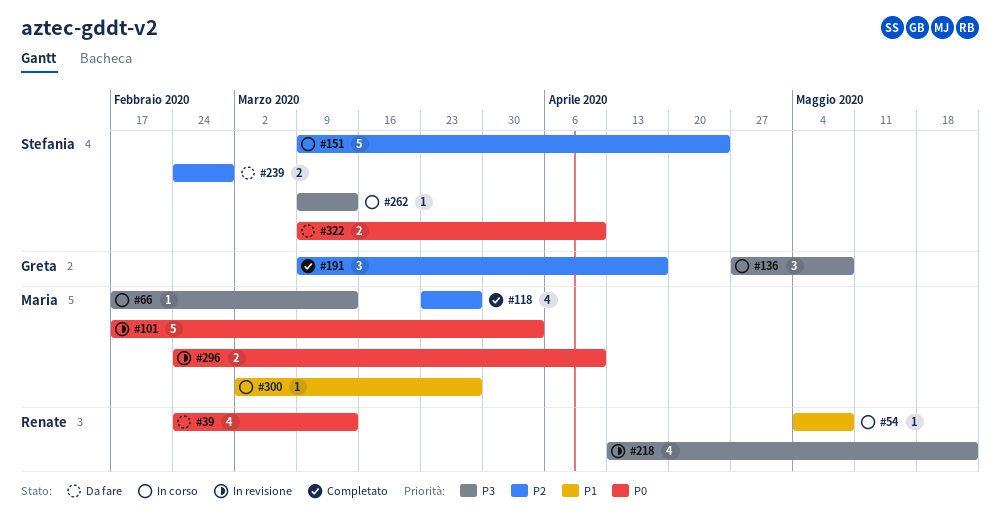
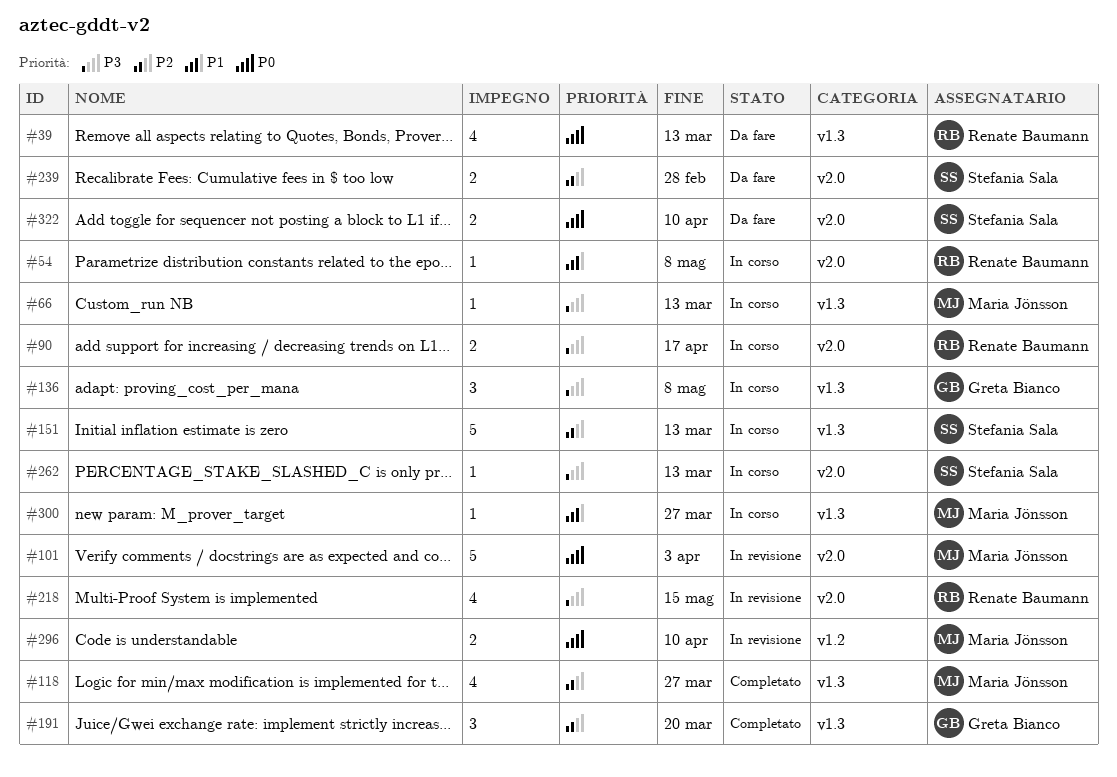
#90: none -> present
#151, due: Apr 24 -> Mar 13
#191, due: Apr 17 -> Mar 20
#218, due: May 22 -> May 15

